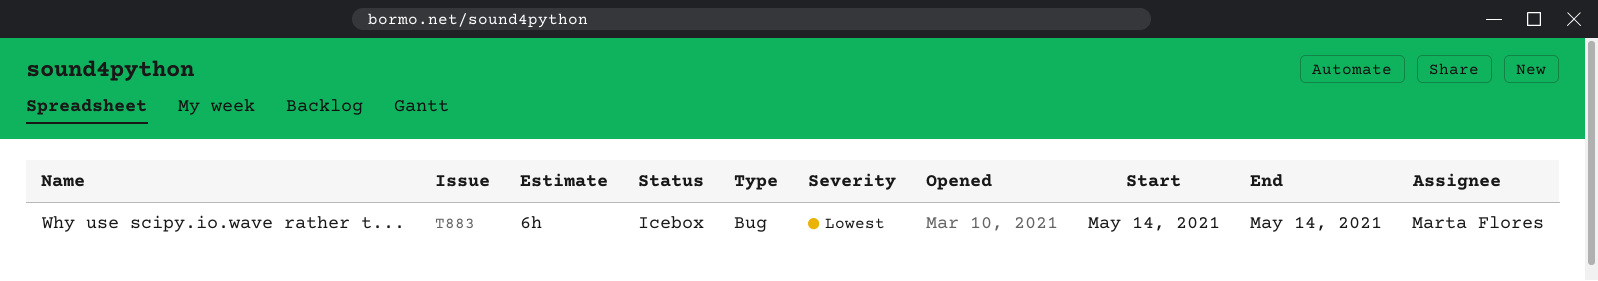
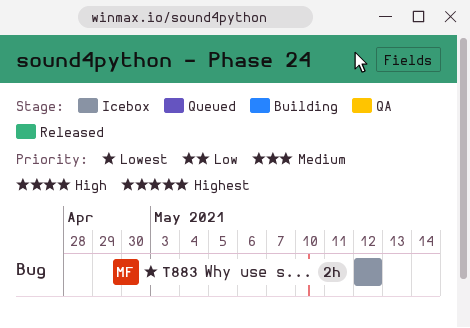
T883, estimate: 6h -> 2h
T883, start: May 14 -> May 12
T883, due: May 14 -> May 12

